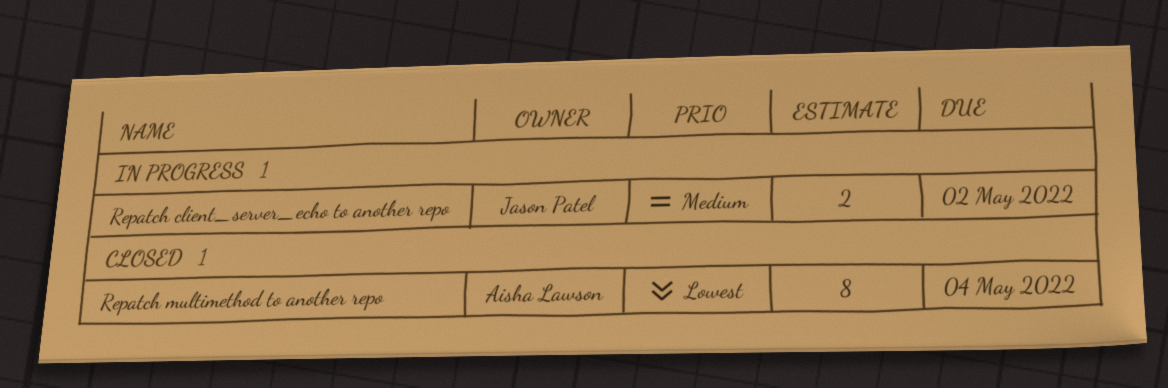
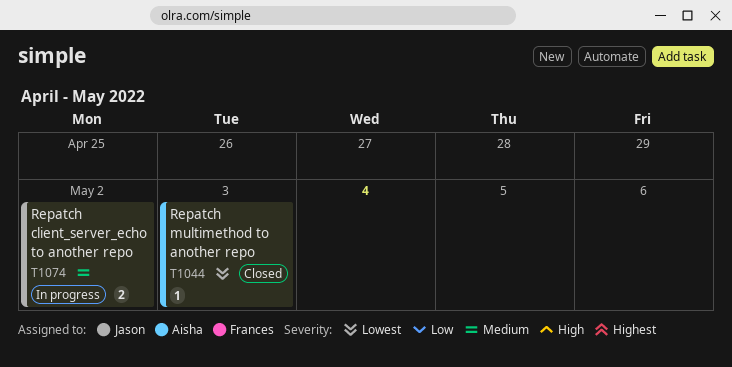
Repatch multimethod to another repo, estimate: 8 -> 1
Repatch multimethod to another repo, due: May 4 -> May 3

